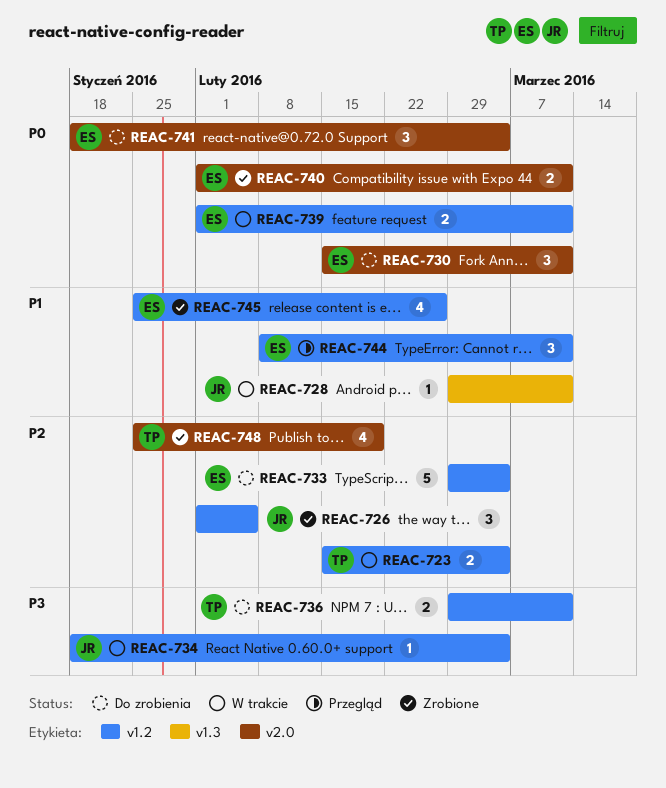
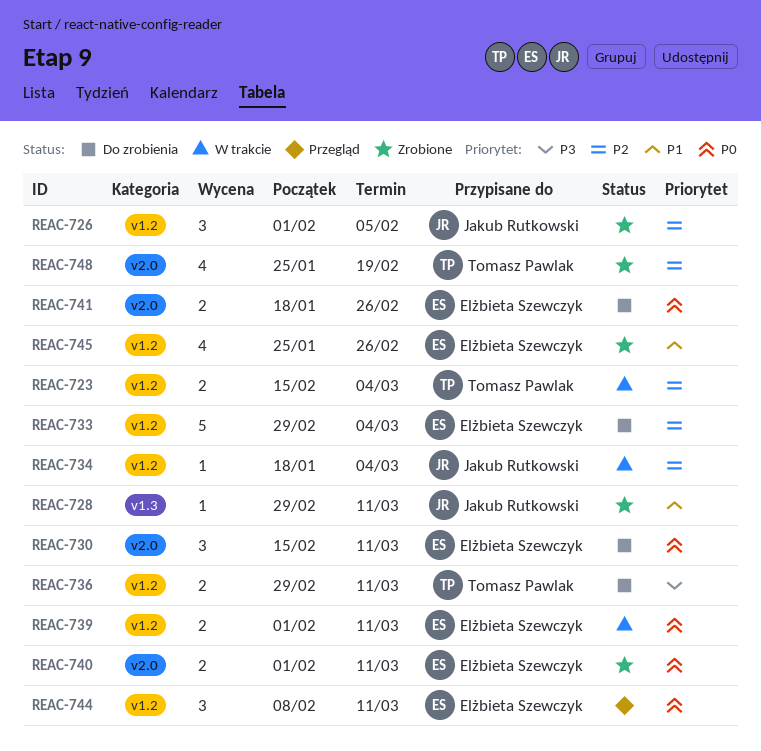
REAC-728, status: W trakcie -> Zrobione
REAC-734, priority: P3 -> P2
REAC-741, estimate: 3 -> 2
REAC-741, due: Mar 4 -> Feb 26
REAC-744, priority: P1 -> P0

